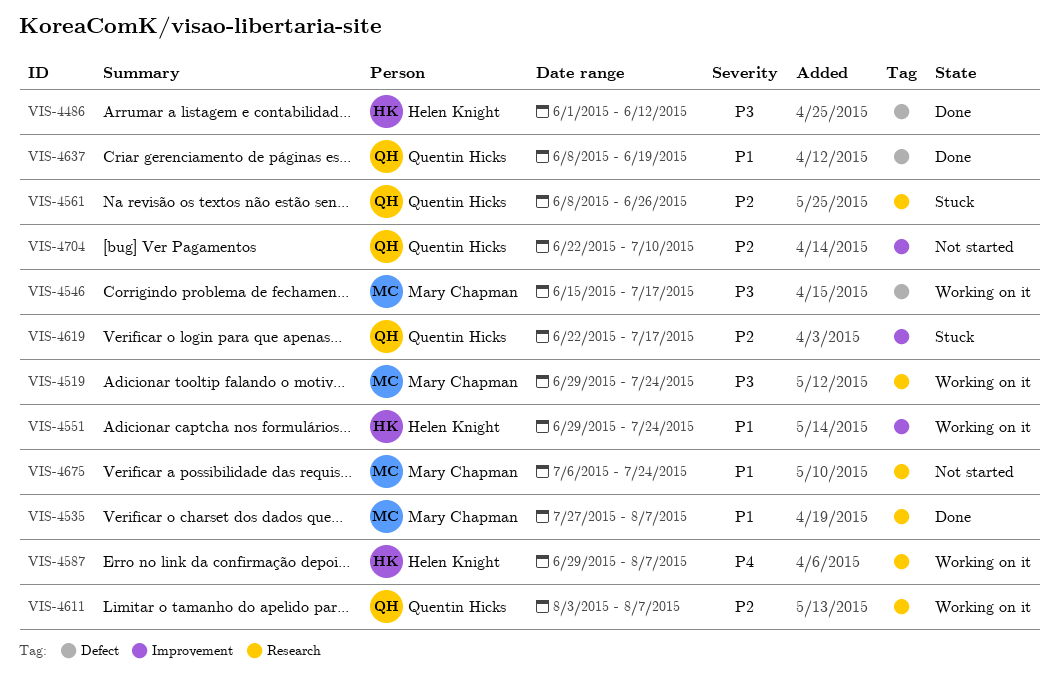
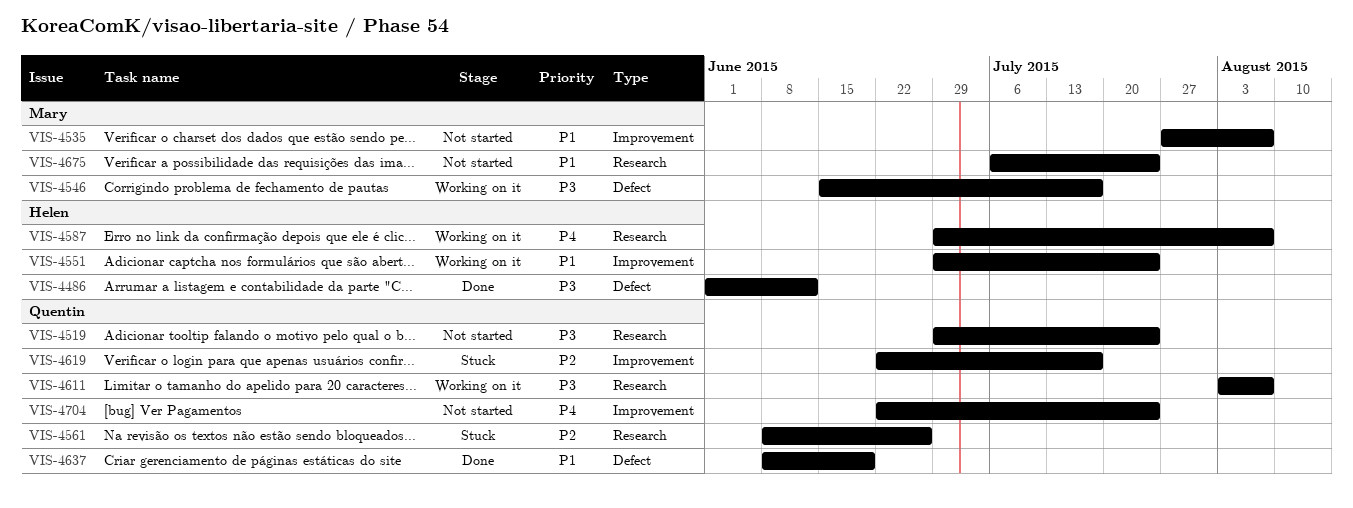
VIS-4519, status: Working on it -> Not started
VIS-4519, owner: Mary Chapman -> Quentin Hicks
VIS-4535, status: Done -> Not started
VIS-4535, label: Research -> Improvement
VIS-4611, priority: P2 -> P3
VIS-4704, priority: P2 -> P4
VIS-4704, due: Jul 10 -> Jul 24

